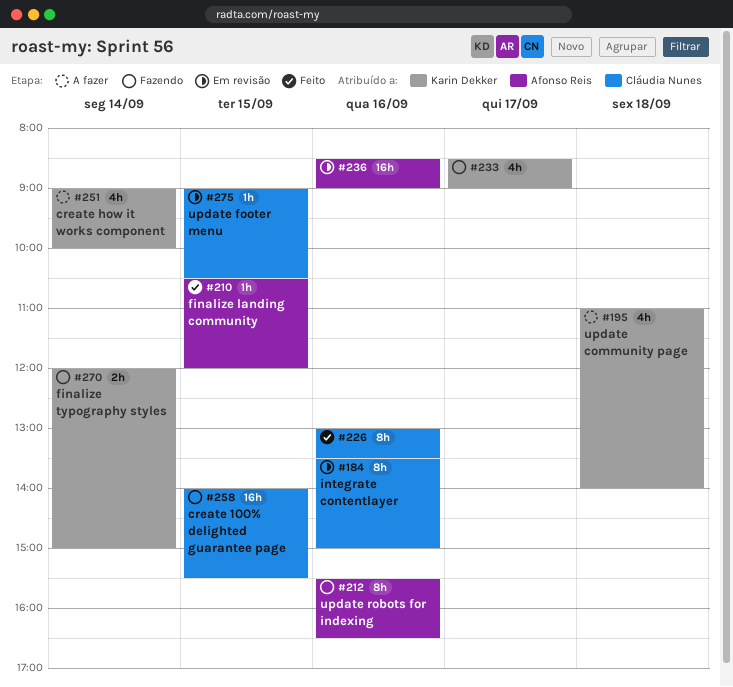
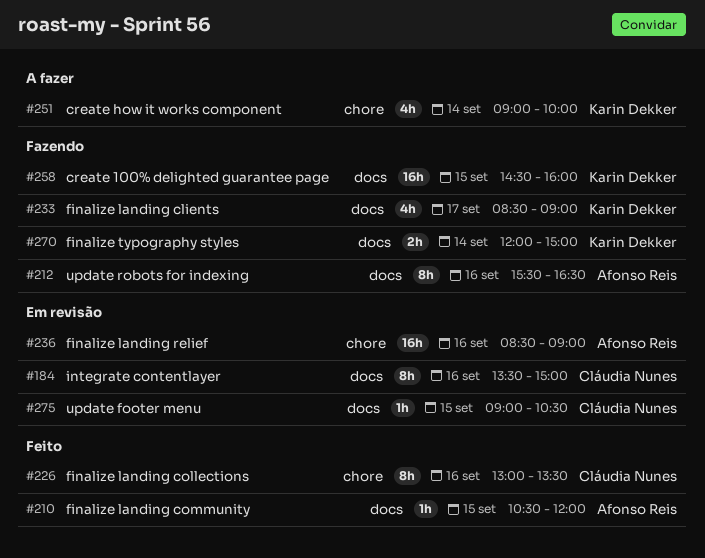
#195: present -> none
#258, owner: Cláudia Nunes -> Karin Dekker
#258, begins: 14:00 -> 14:30
#258, ends: 15:30 -> 16:00

